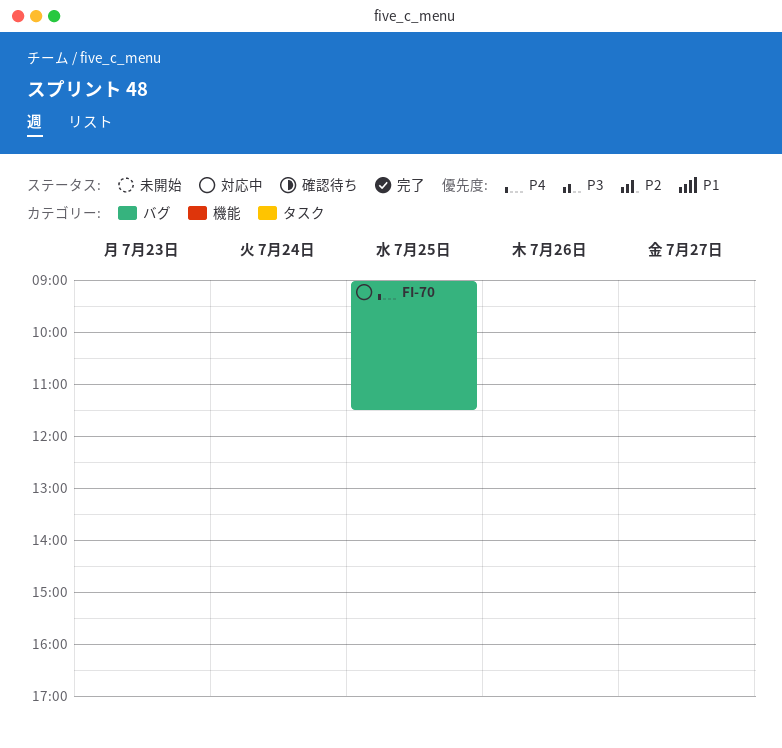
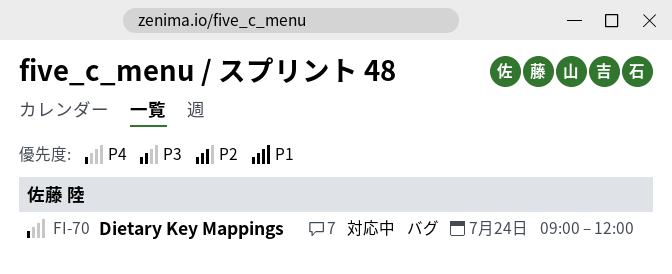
FI-70, day: Jul 25 -> Jul 24
FI-70, ends: 11:30 -> 12:00

